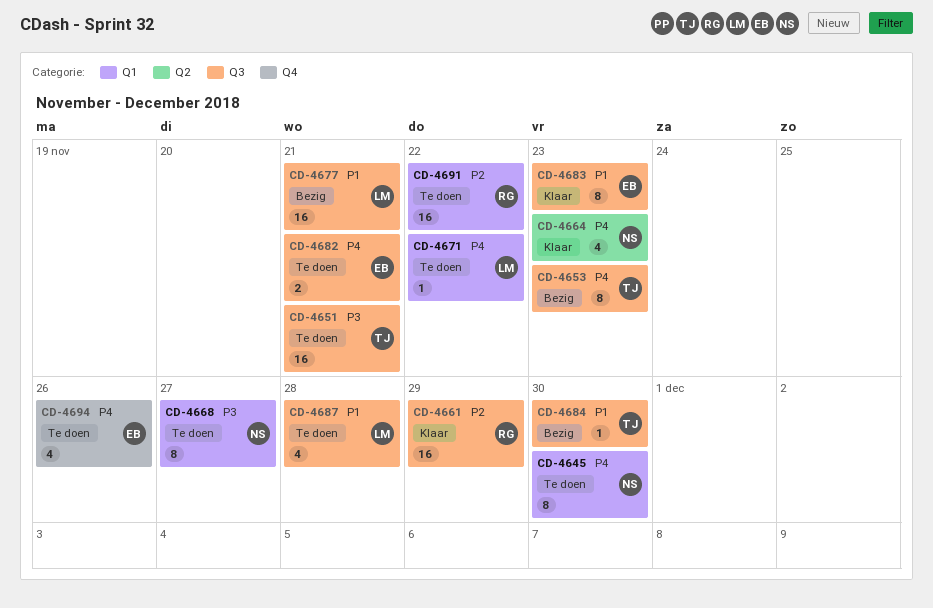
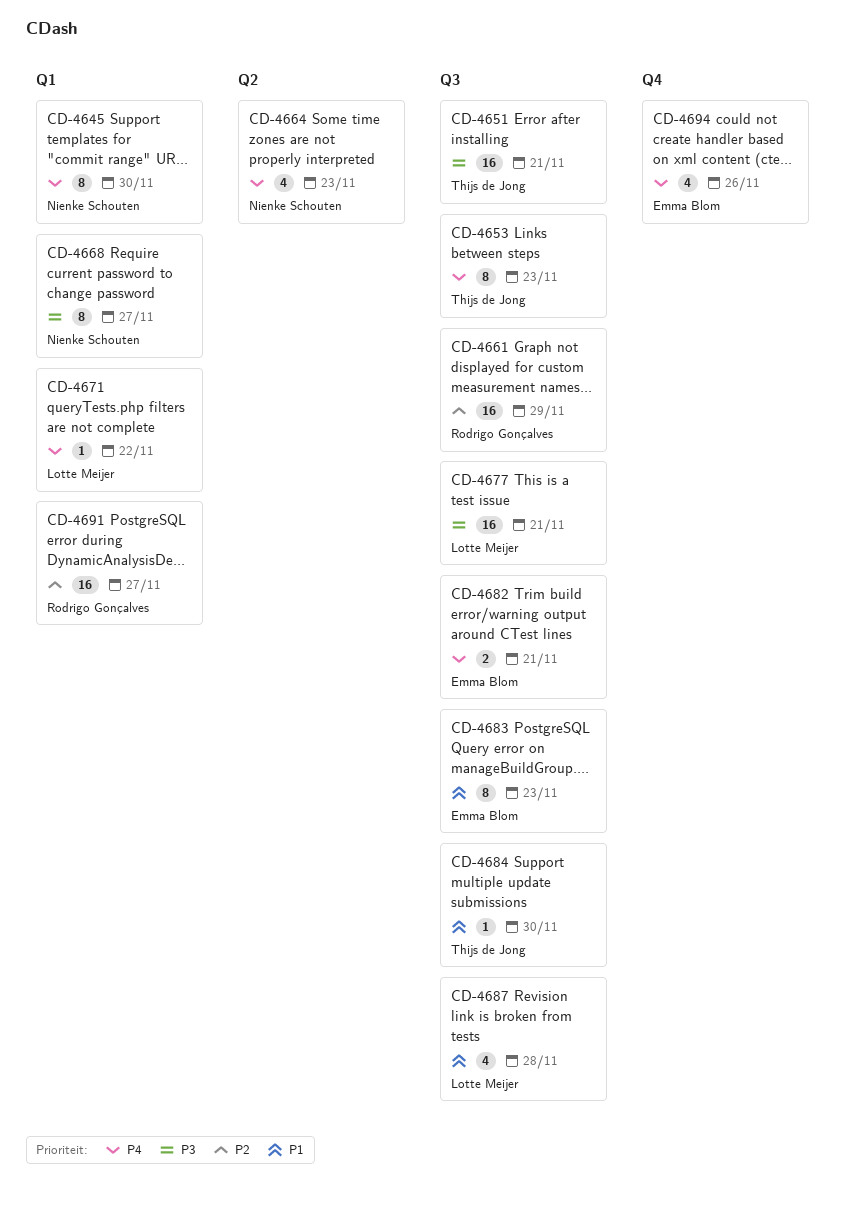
CD-4677, priority: P1 -> P3
CD-4691, due: Nov 22 -> Nov 27

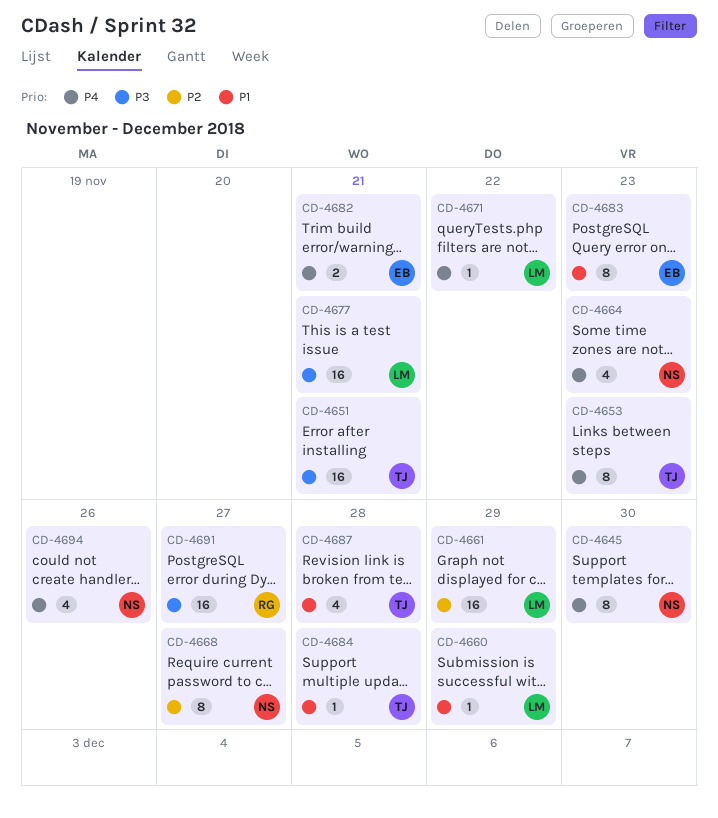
CD-4660: none -> present
CD-4661, owner: Rodrigo Gonçalves -> Lotte Meijer
CD-4668, priority: P3 -> P2
CD-4684, due: Nov 30 -> Nov 28
CD-4687, owner: Lotte Meijer -> Thijs de Jong
CD-4691, priority: P2 -> P3
CD-4694, owner: Emma Blom -> Nienke Schouten

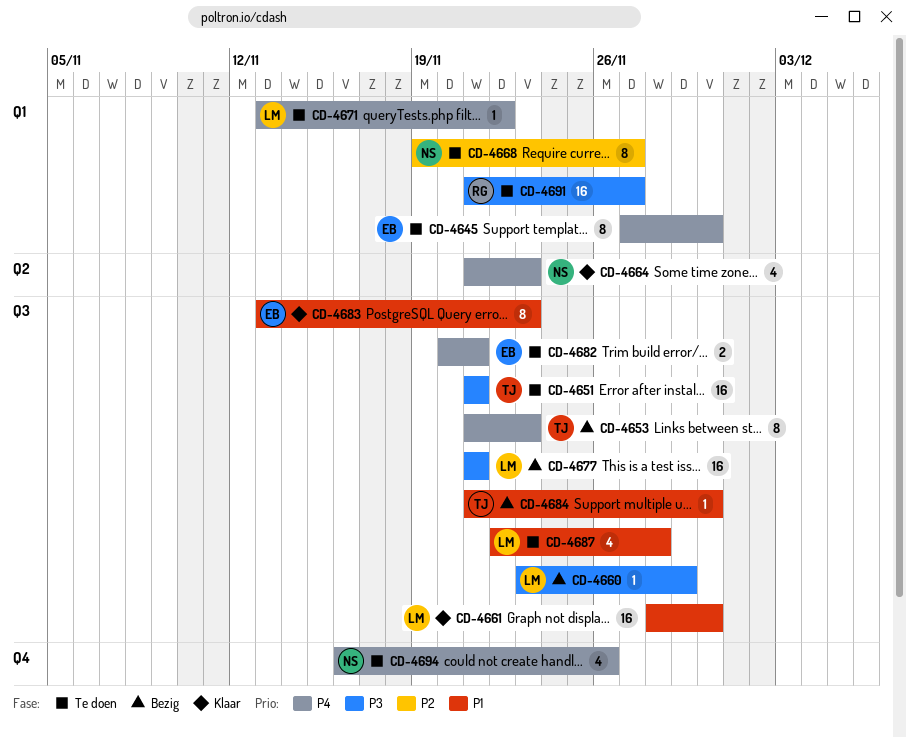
CD-4645, owner: NS -> EB
CD-4660, priority: P1 -> P3
CD-4661, priority: P2 -> P1
CD-4661, due: Nov 29 -> Nov 30
CD-4684, due: Nov 28 -> Nov 30
CD-4687, owner: TJ -> LM

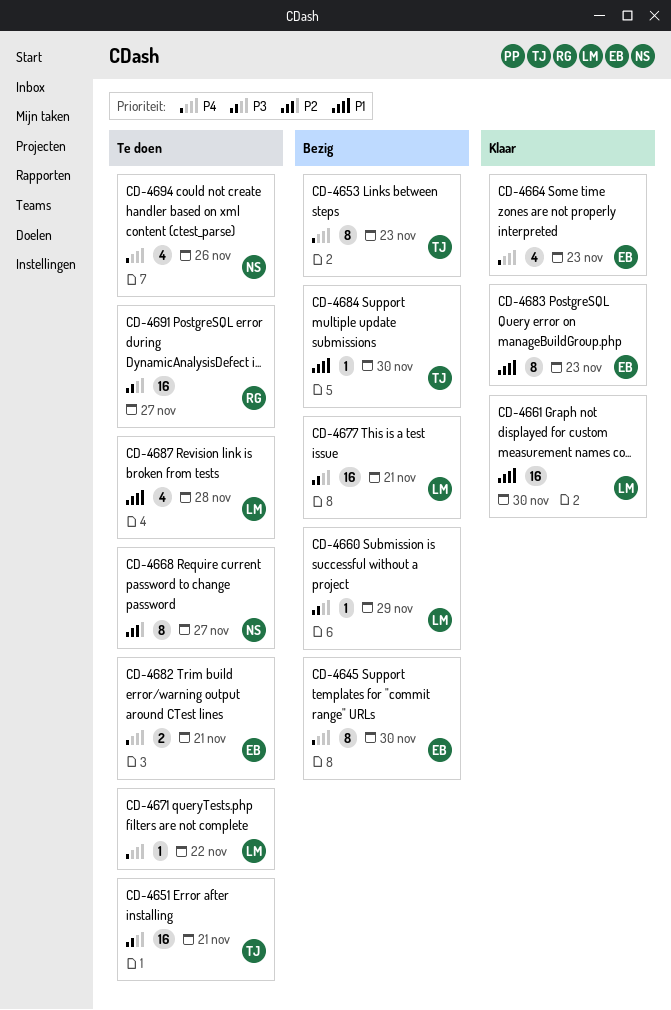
CD-4645, status: Te doen -> Bezig
CD-4664, owner: NS -> EB

